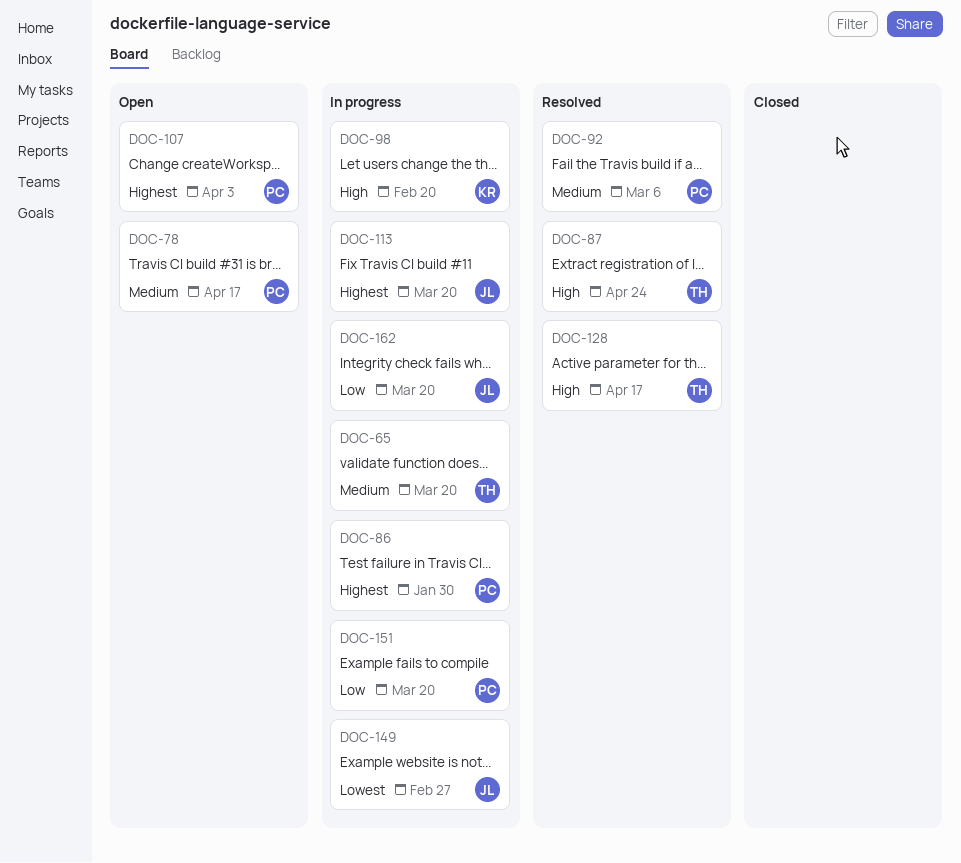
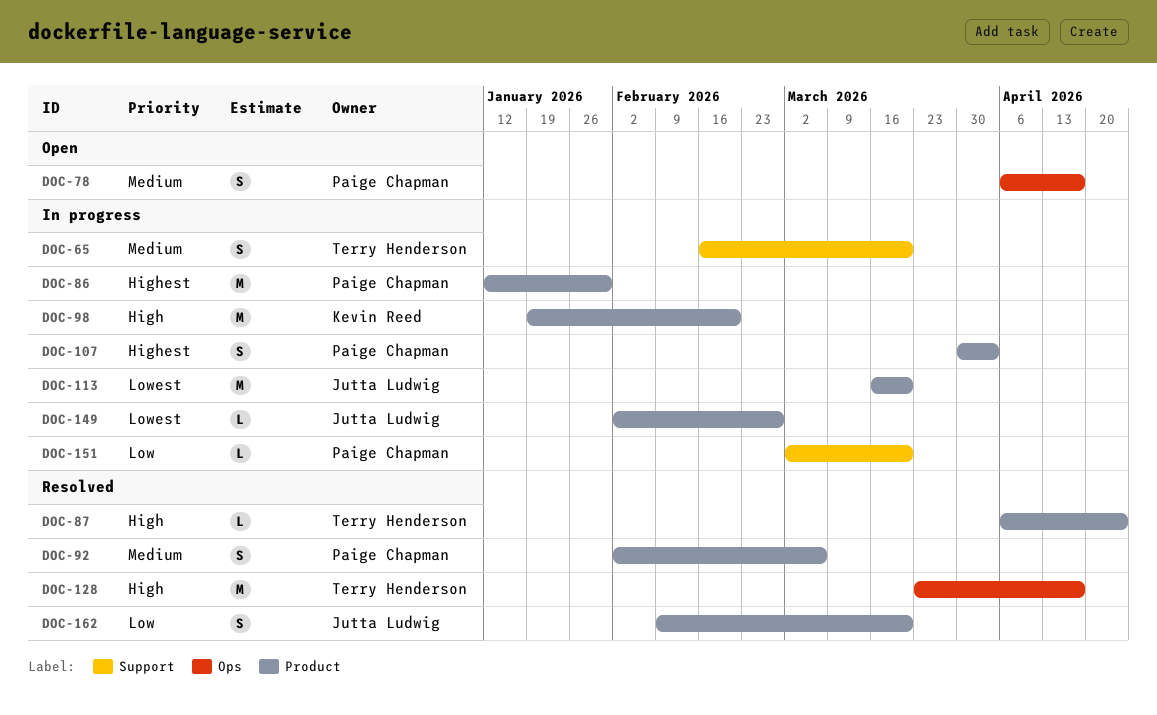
DOC-107, status: Open -> In progress
DOC-113, priority: Highest -> Lowest
DOC-162, status: In progress -> Resolved

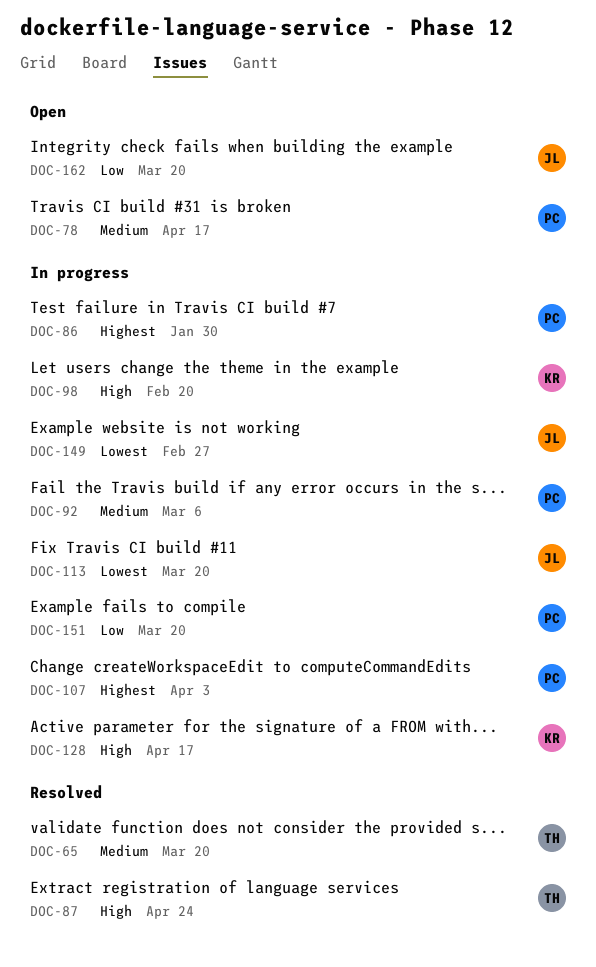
DOC-65, status: In progress -> Resolved
DOC-92, status: Resolved -> In progress
DOC-128, status: Resolved -> In progress
DOC-128, owner: Terry Henderson -> Kevin Reed
DOC-162, status: Resolved -> Open

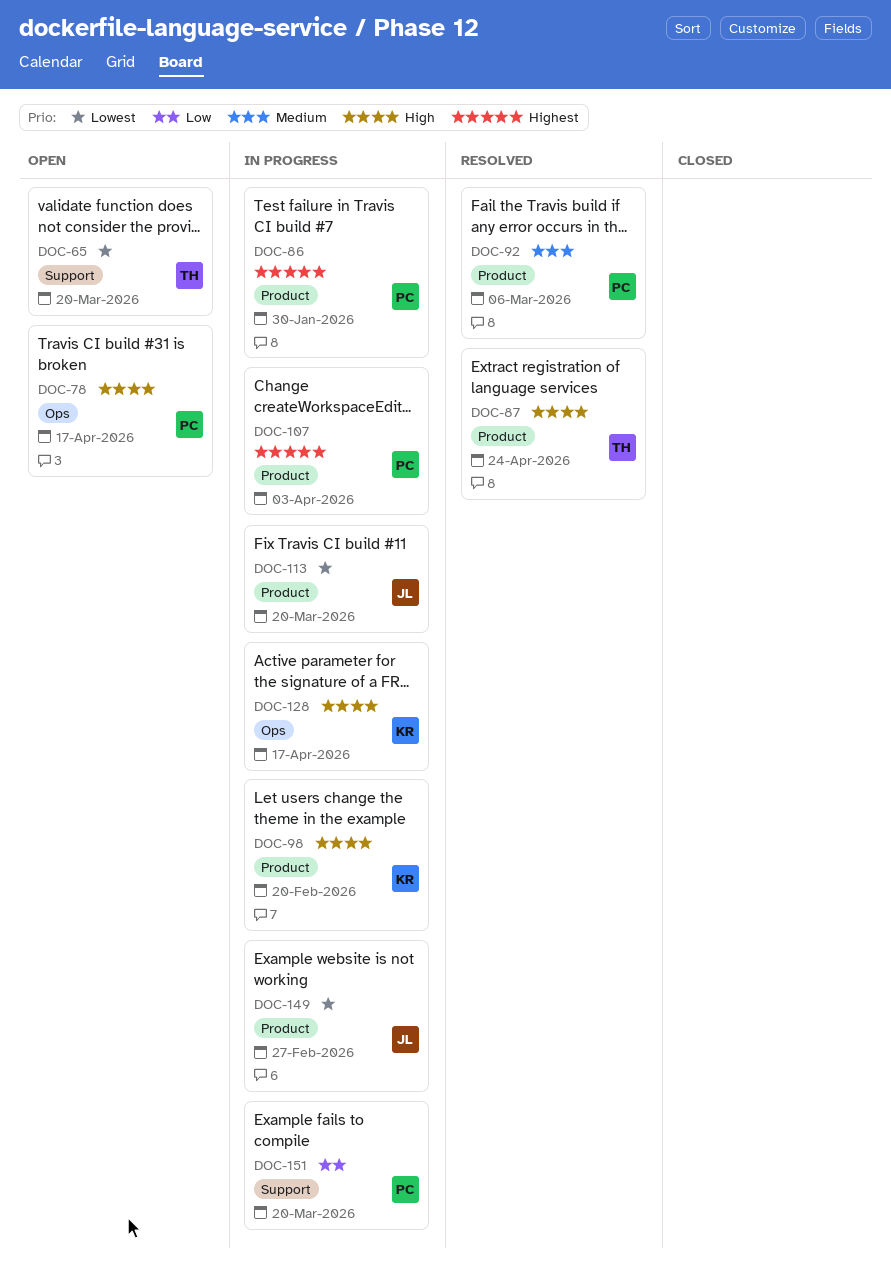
DOC-65, status: Resolved -> Open
DOC-65, priority: Medium -> Lowest
DOC-78, priority: Medium -> High
DOC-92, status: In progress -> Resolved
DOC-162: present -> none

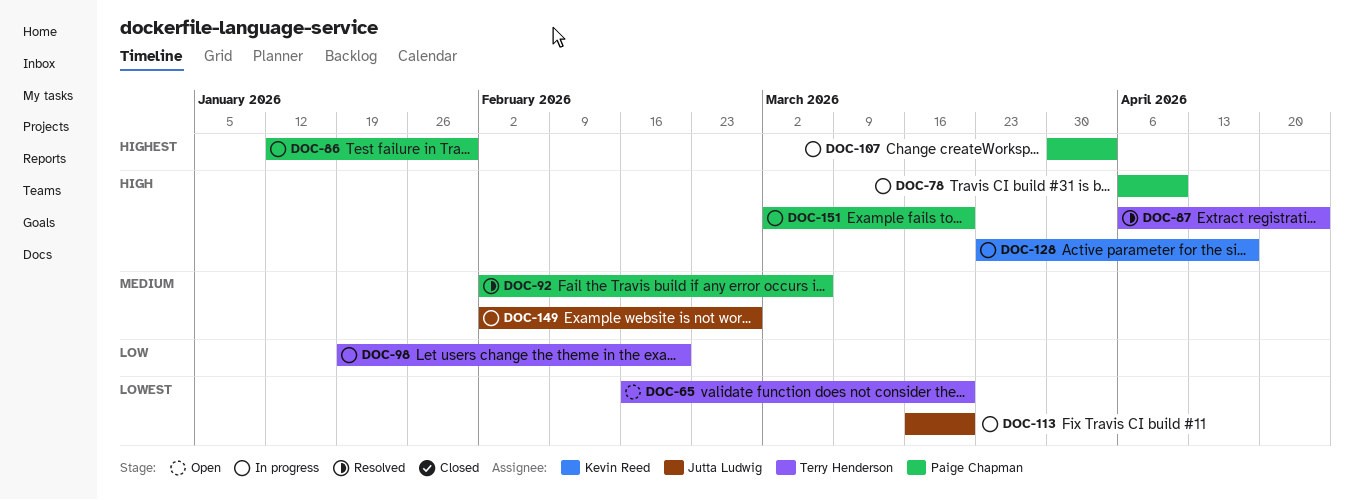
DOC-78, status: Open -> In progress
DOC-78, due: Apr 17 -> Apr 10
DOC-98, owner: Kevin Reed -> Terry Henderson
DOC-98, priority: High -> Low
DOC-149, priority: Lowest -> Medium
DOC-151, priority: Low -> High

